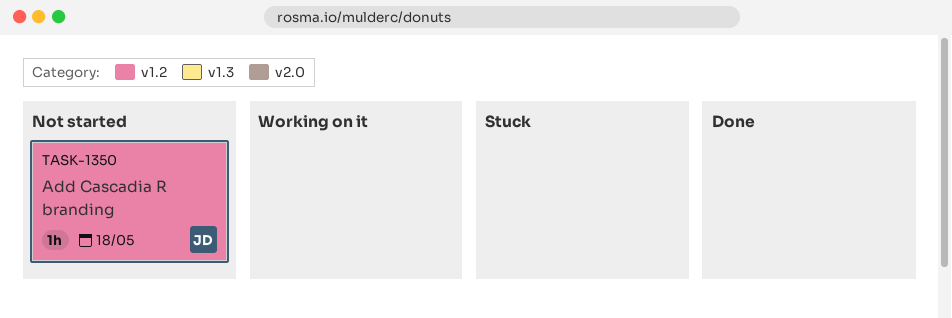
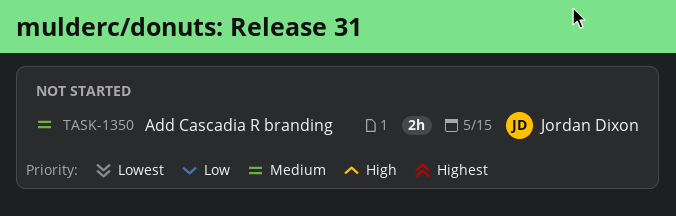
TASK-1350, estimate: 1h -> 2h
TASK-1350, due: May 18 -> May 15

